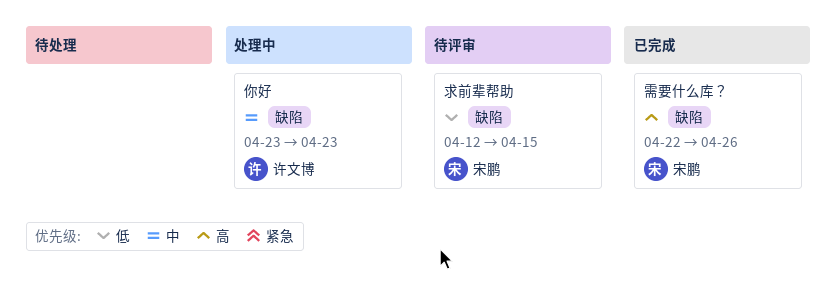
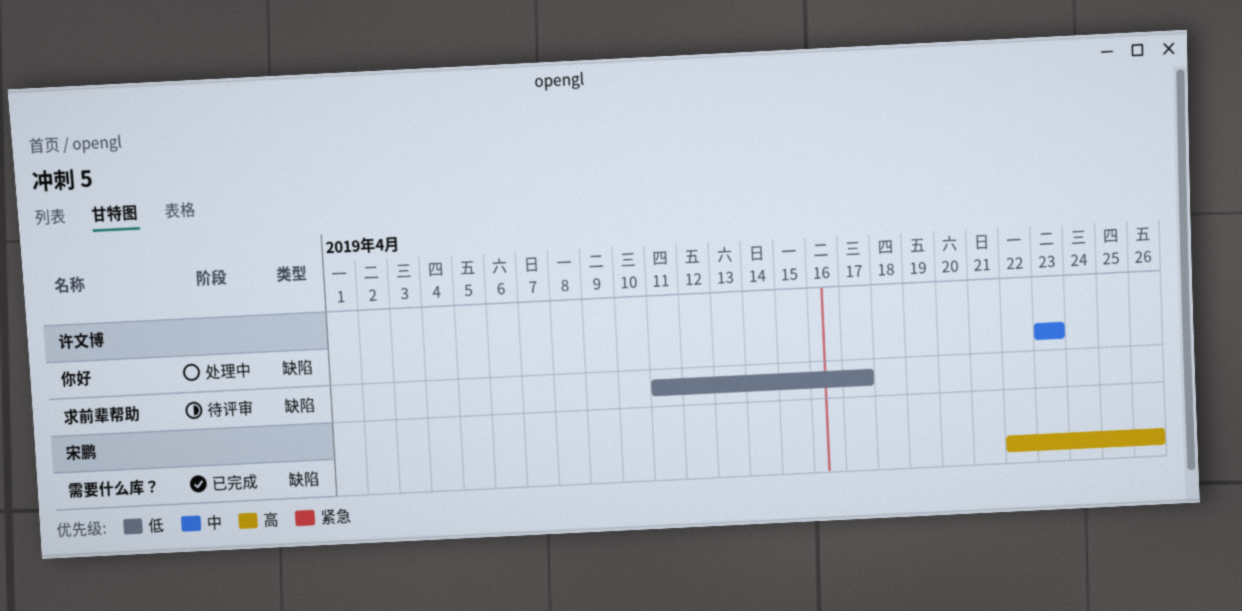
求前辈帮助, owner: 宋鹏 -> 许文博
求前辈帮助, start: Apr 12 -> Apr 11
求前辈帮助, due: Apr 15 -> Apr 17

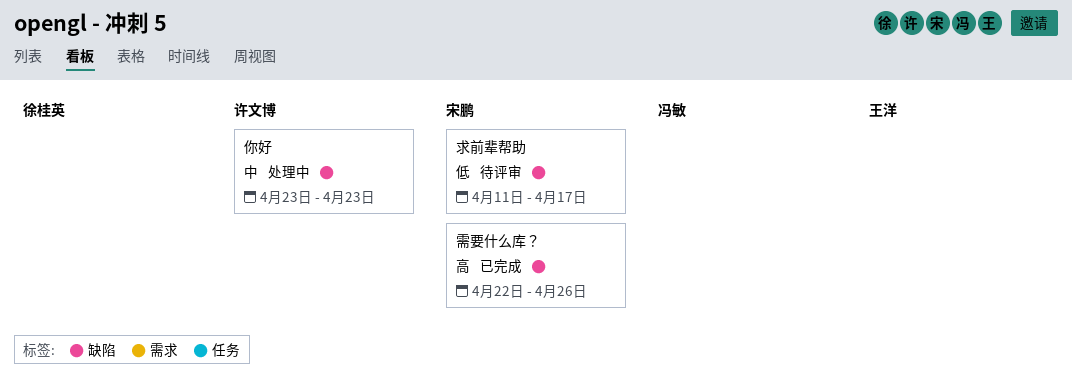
求前辈帮助, owner: 许文博 -> 宋鹏

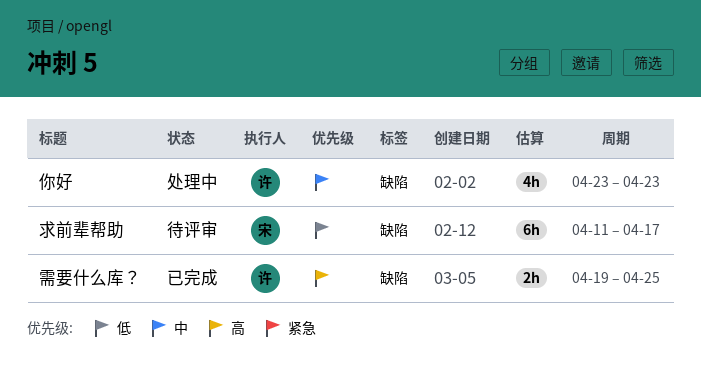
需要什么库？, owner: 宋鹏 -> 许文博
需要什么库？, start: Apr 22 -> Apr 19
需要什么库？, due: Apr 26 -> Apr 25

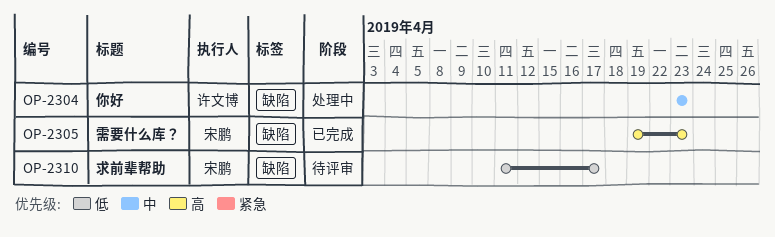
需要什么库？, owner: 许文博 -> 宋鹏
需要什么库？, due: Apr 25 -> Apr 23

